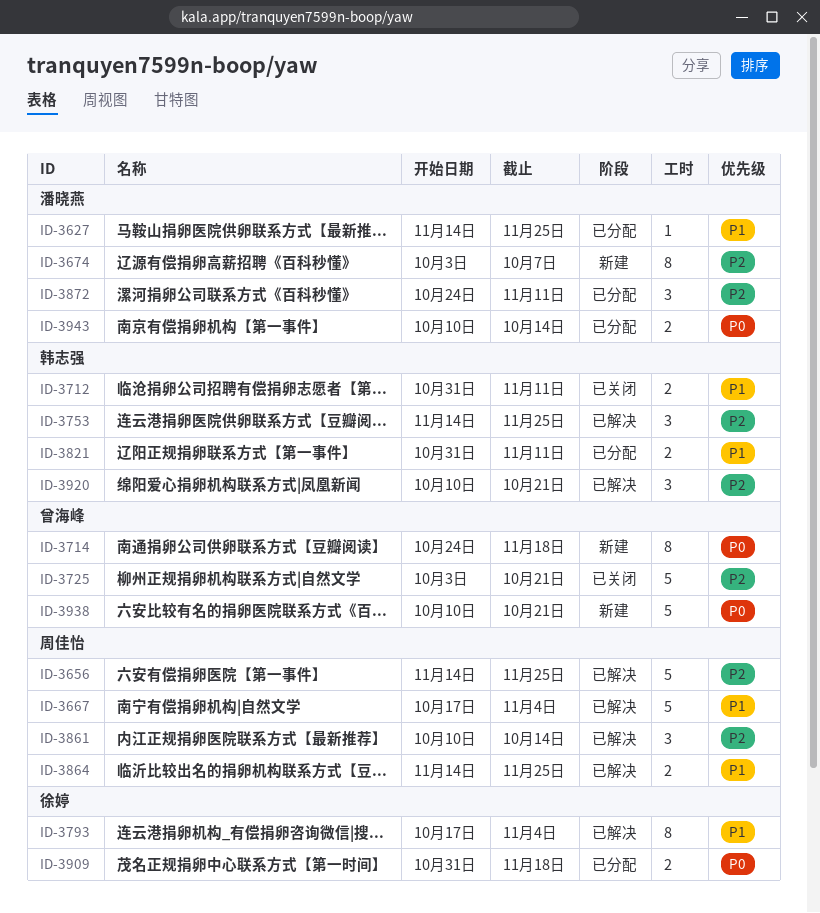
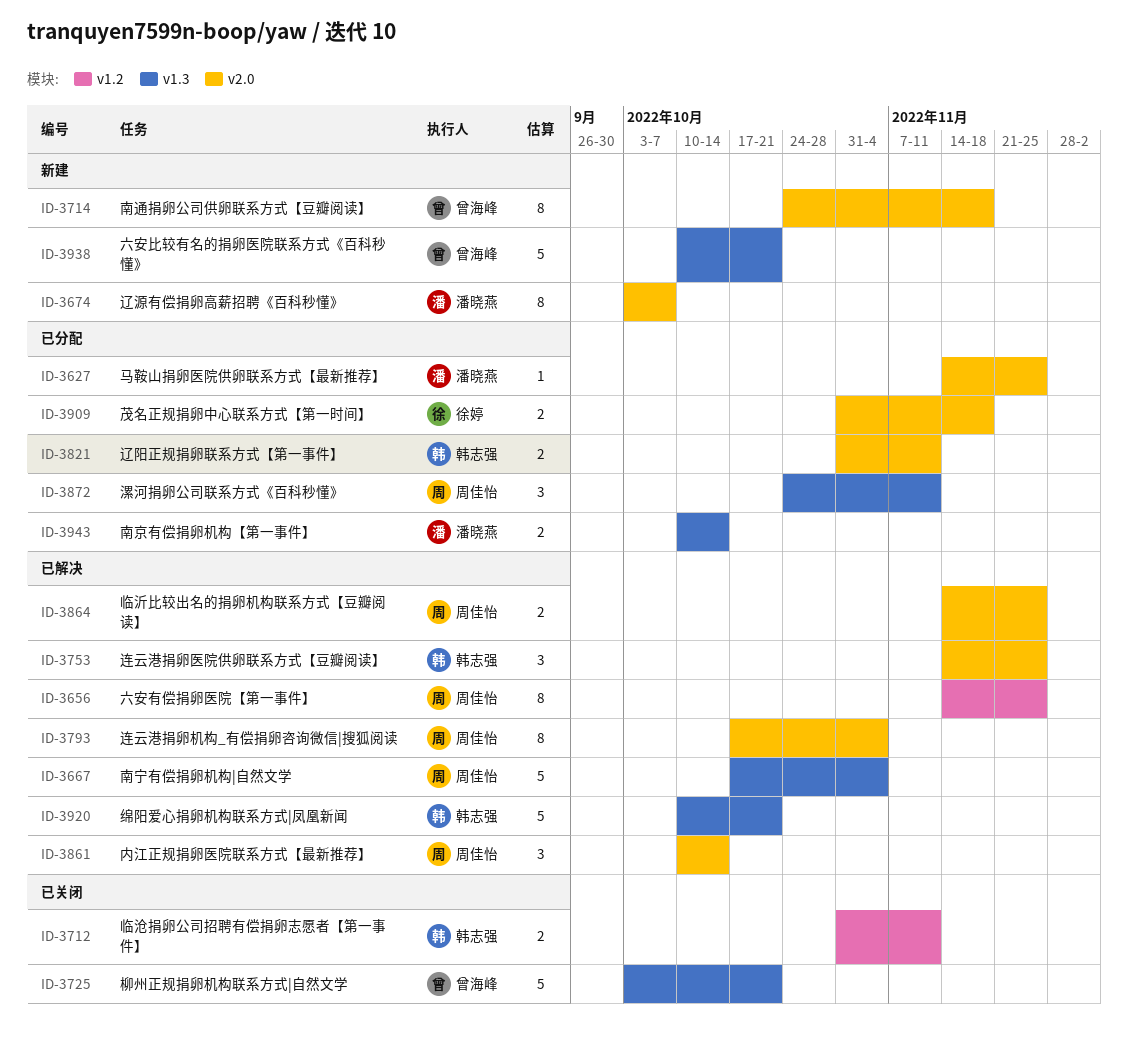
ID-3656, estimate: 5 -> 8
ID-3793, owner: 徐婷 -> 周佳怡
ID-3872, owner: 潘晓燕 -> 周佳怡
ID-3920, estimate: 3 -> 5

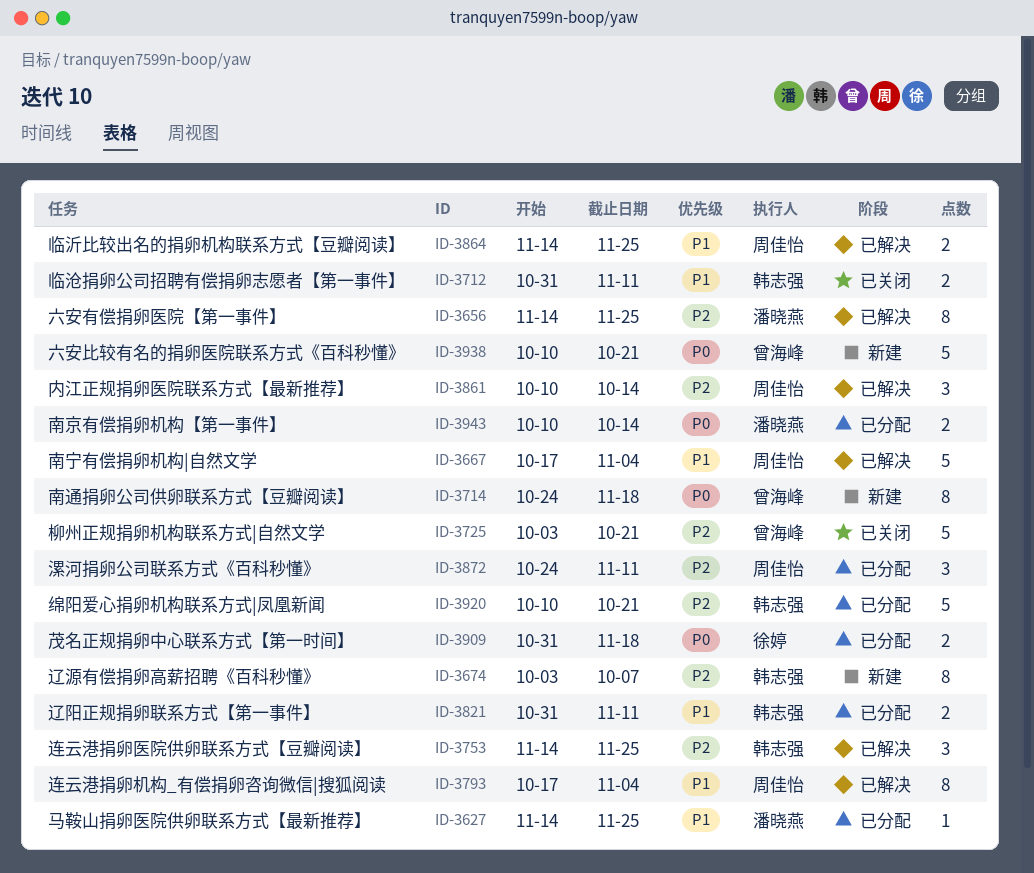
ID-3656, owner: 周佳怡 -> 潘晓燕
ID-3674, owner: 潘晓燕 -> 韩志强
ID-3920, status: 已解决 -> 已分配

